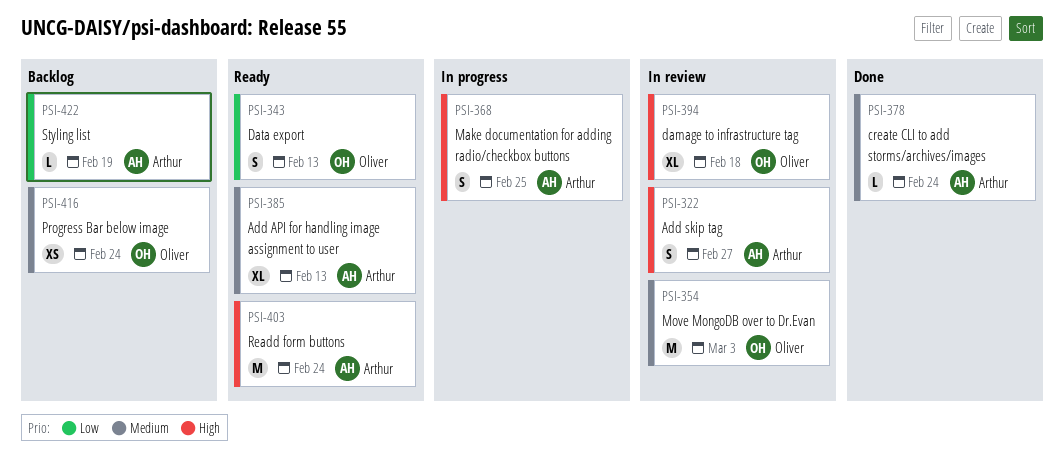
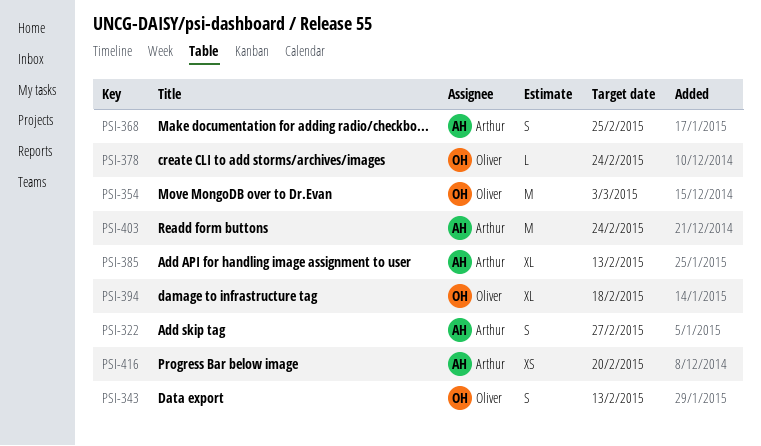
PSI-378, owner: Arthur -> Oliver
PSI-416, owner: Oliver -> Arthur
PSI-416, due: Feb 24 -> Feb 20
PSI-422: present -> none

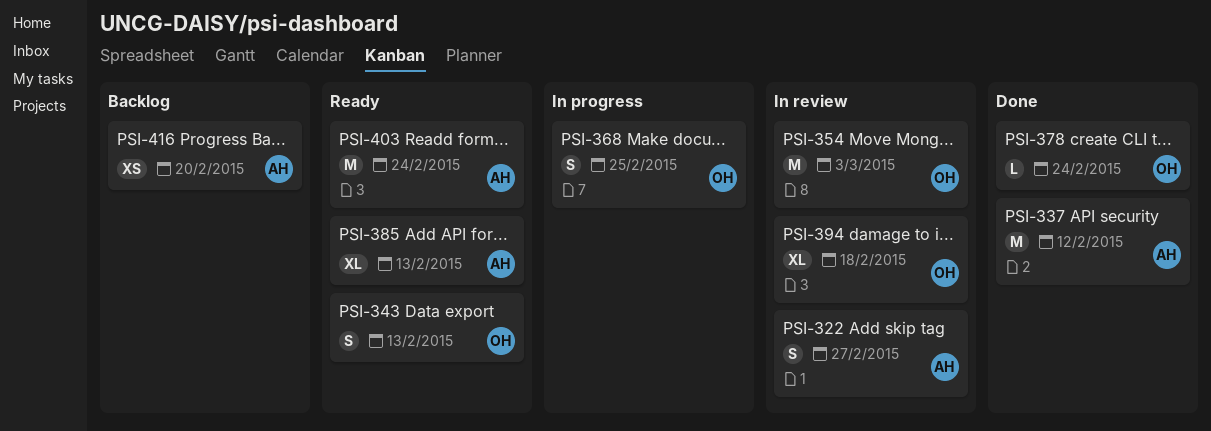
PSI-337: none -> present
PSI-368, owner: Arthur -> Oliver

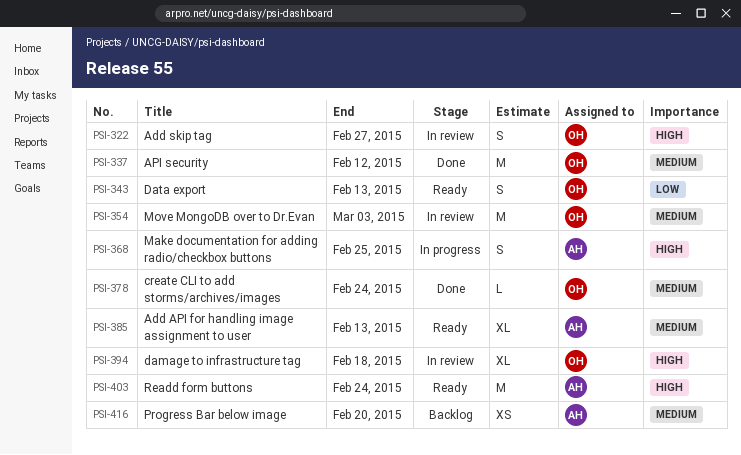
PSI-322, owner: AH -> OH
PSI-337, owner: AH -> OH
PSI-368, owner: OH -> AH

